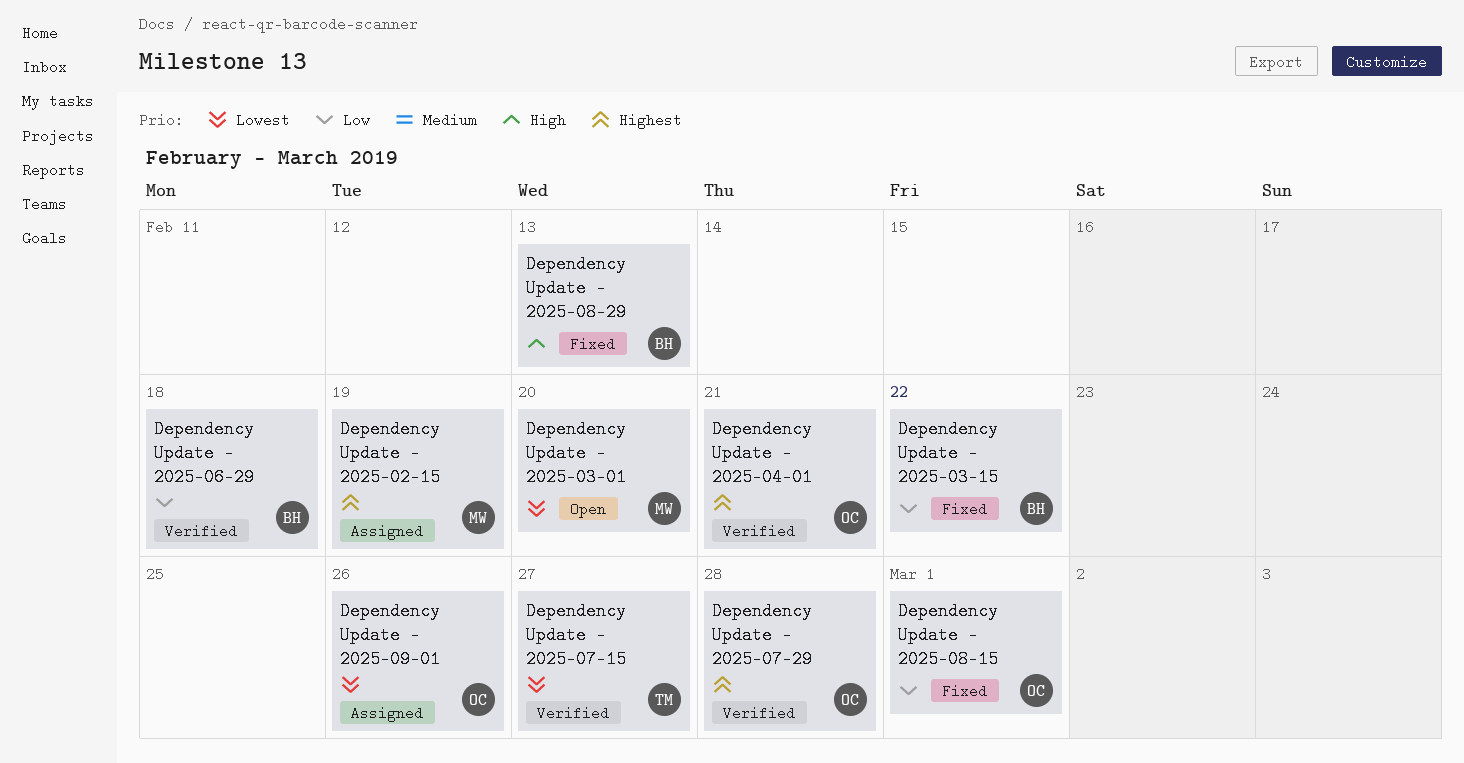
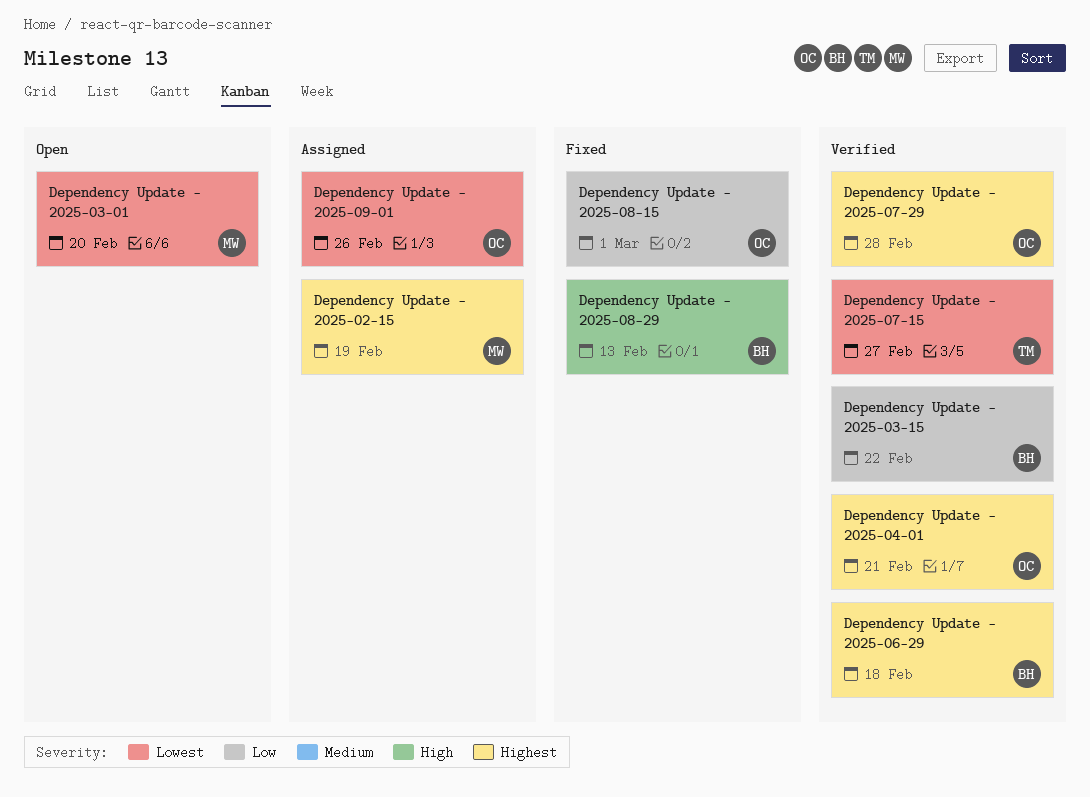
Dependency Update - 2025-03-15, status: Fixed -> Verified
Dependency Update - 2025-06-29, priority: Low -> Highest

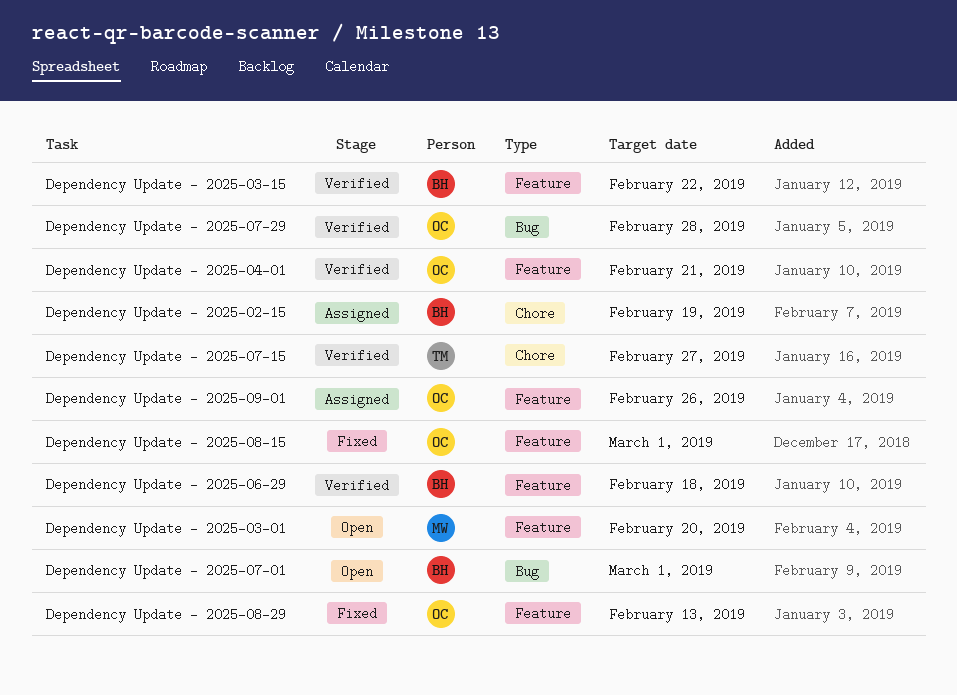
Dependency Update - 2025-02-15, owner: MW -> BH
Dependency Update - 2025-07-01: none -> present
Dependency Update - 2025-08-29, owner: BH -> OC

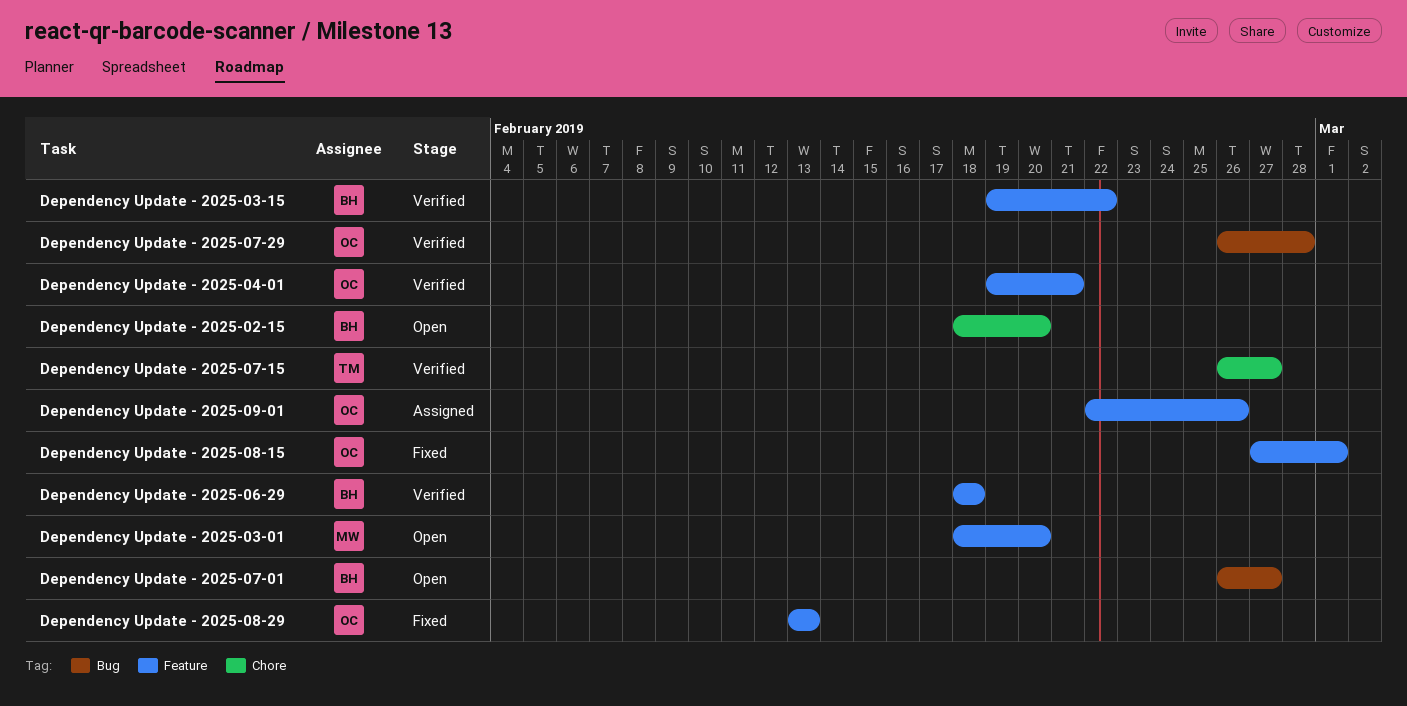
Dependency Update - 2025-02-15, status: Assigned -> Open
Dependency Update - 2025-02-15, due: Feb 19 -> Feb 20
Dependency Update - 2025-07-01, due: Mar 1 -> Feb 27

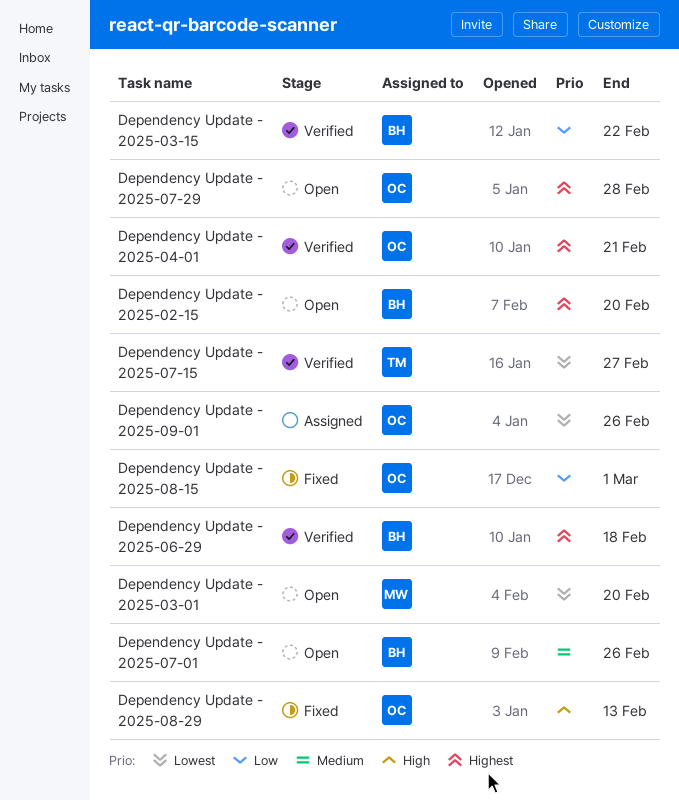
Dependency Update - 2025-07-01, due: Feb 27 -> Feb 26
Dependency Update - 2025-07-29, status: Verified -> Open

